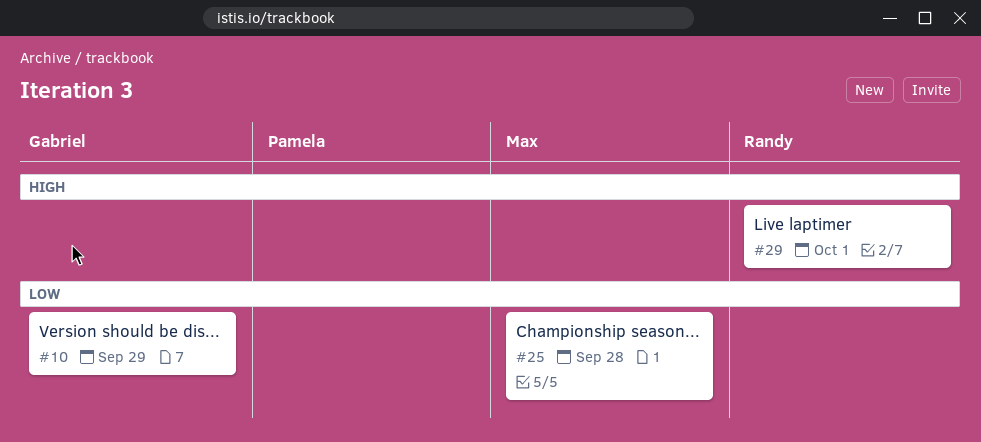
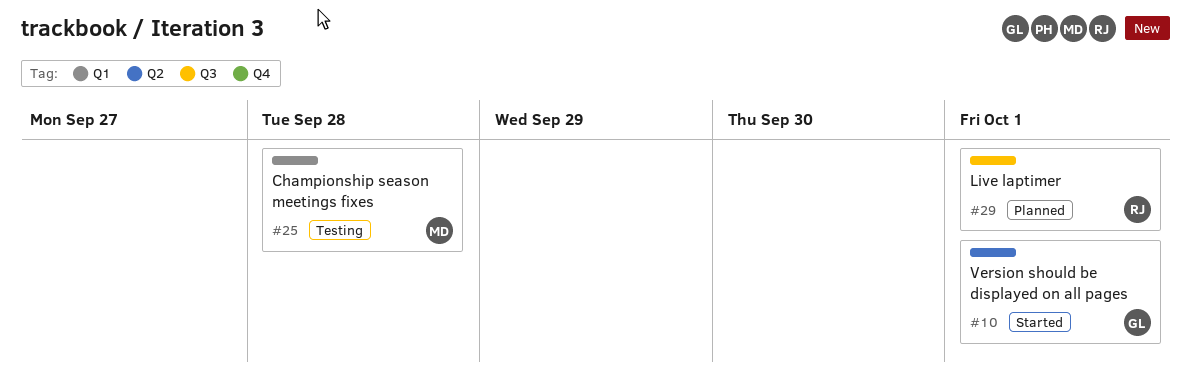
#10, due: Sep 29 -> Oct 1

